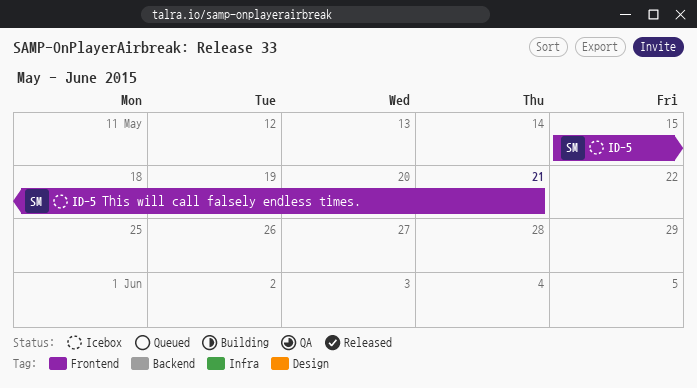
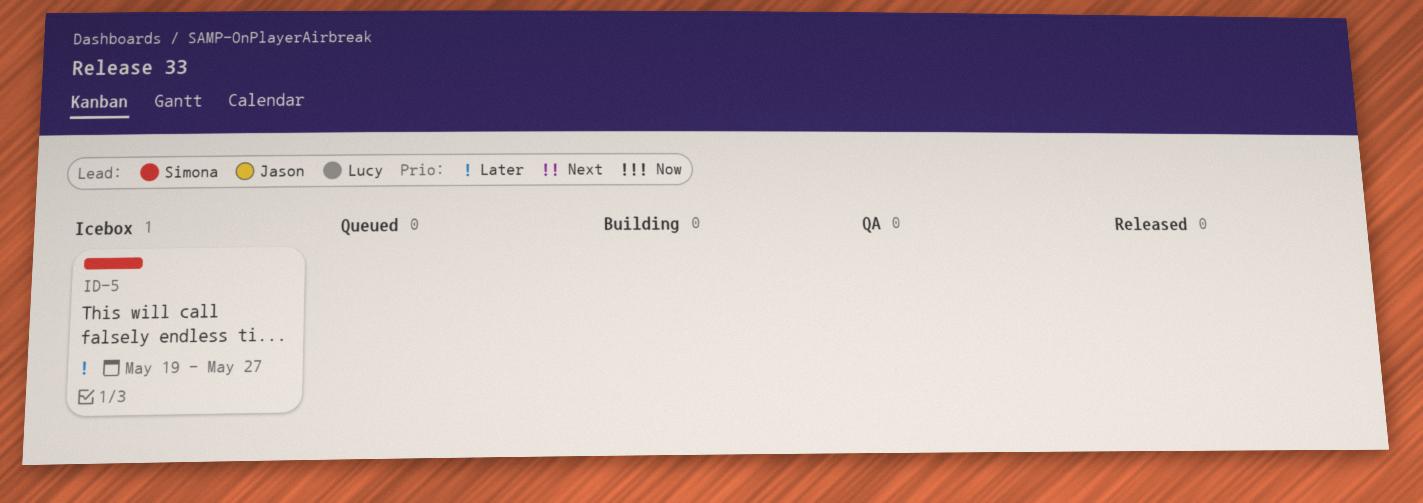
ID-5, start: May 15 -> May 19
ID-5, due: May 21 -> May 27

